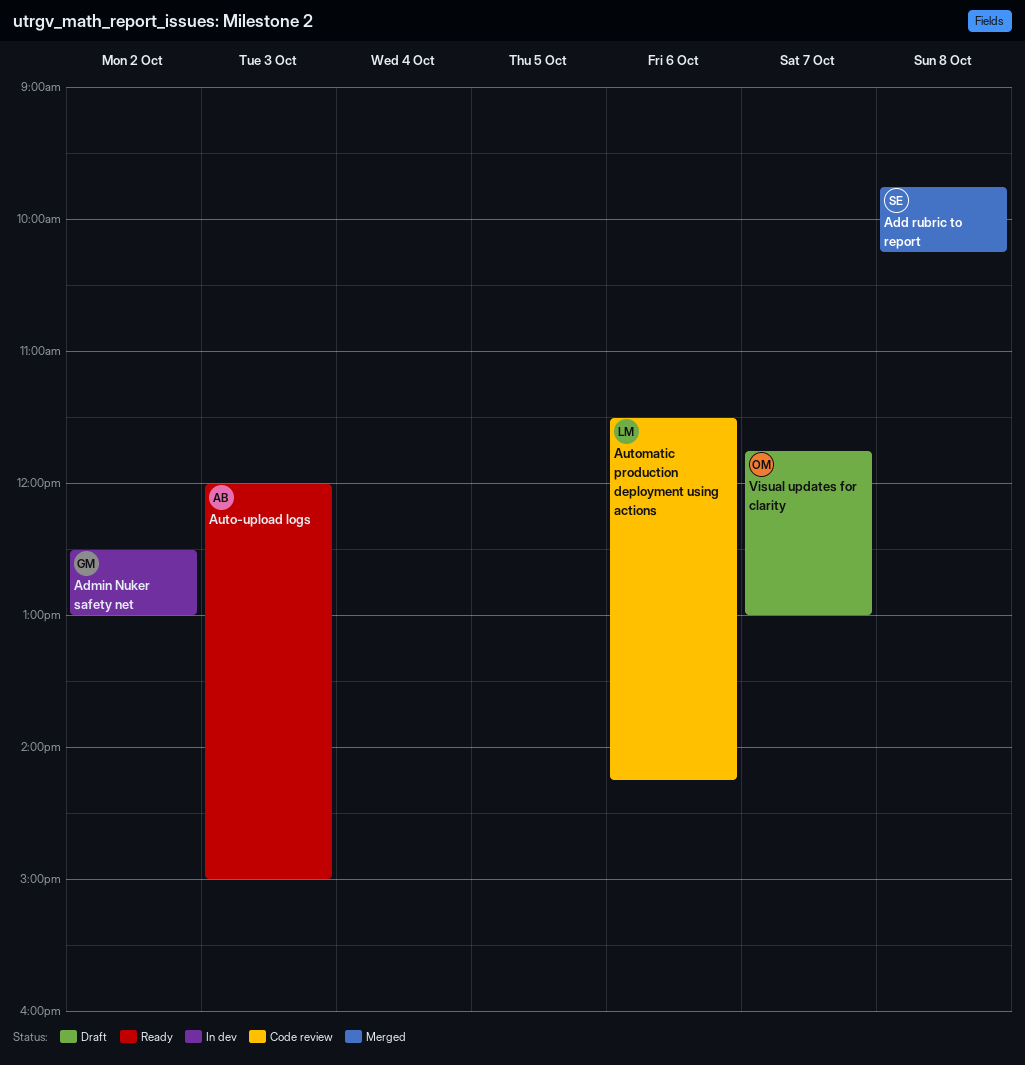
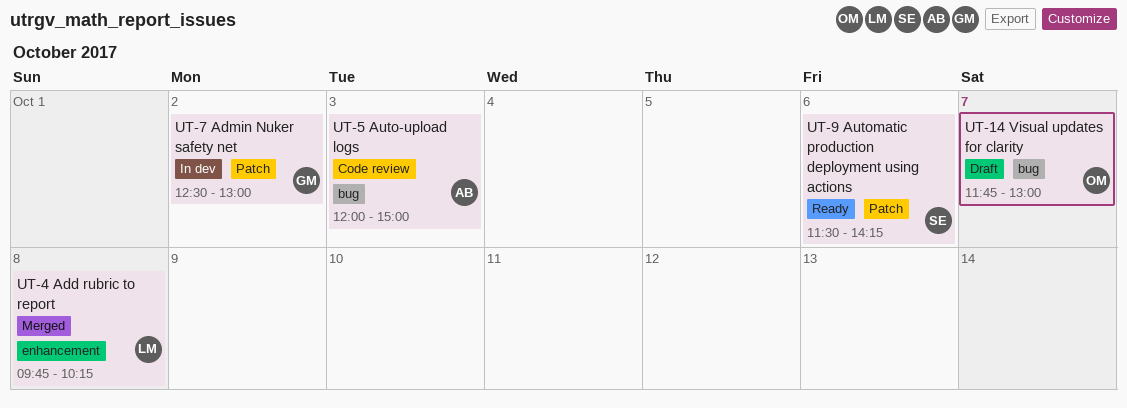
Add rubric to report, owner: SE -> LM
Auto-upload logs, status: Ready -> Code review
Automatic production deployment using actions, status: Code review -> Ready
Automatic production deployment using actions, owner: LM -> SE

